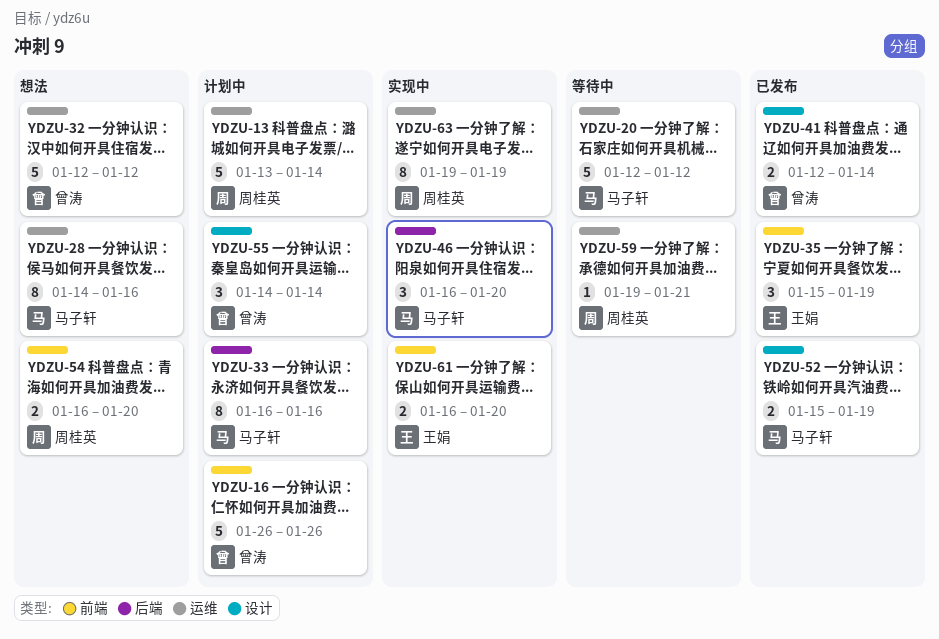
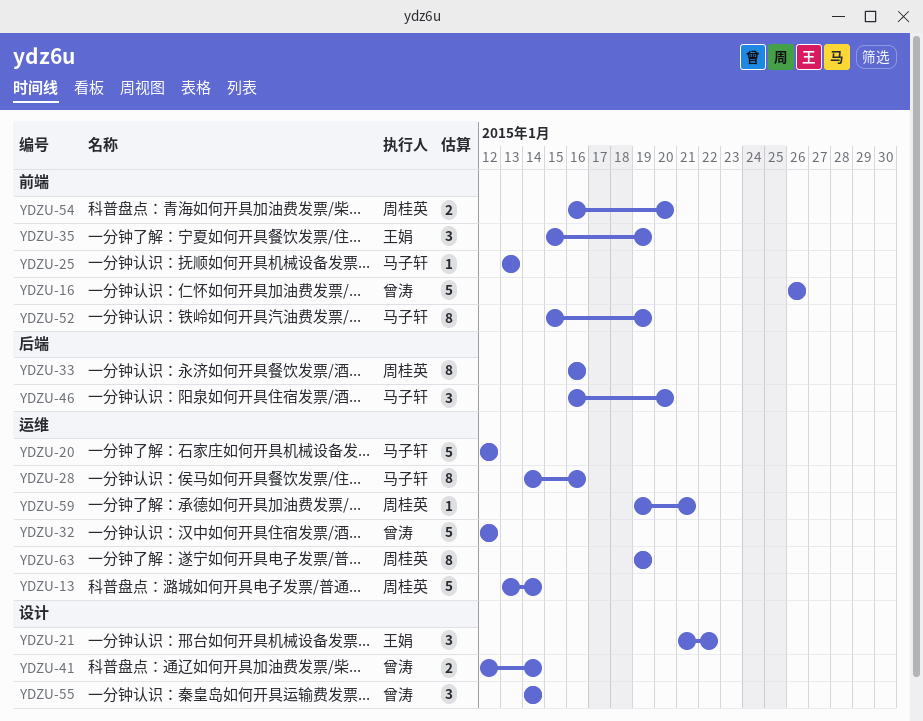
YDZU-21: none -> present
YDZU-25: none -> present
YDZU-33, owner: 马子轩 -> 周桂英
YDZU-52, label: 设计 -> 前端
YDZU-52, estimate: 2 -> 8
YDZU-61: present -> none

